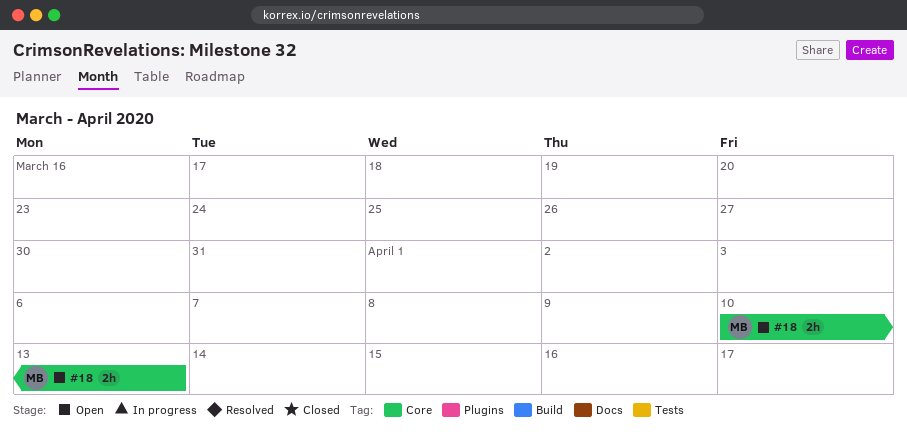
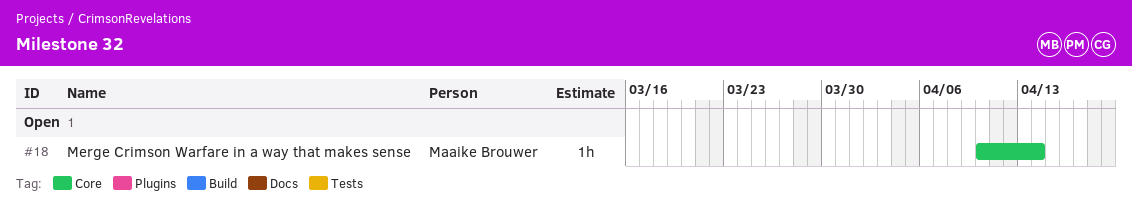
#18, estimate: 2h -> 1h
#18, due: Apr 13 -> Apr 14

